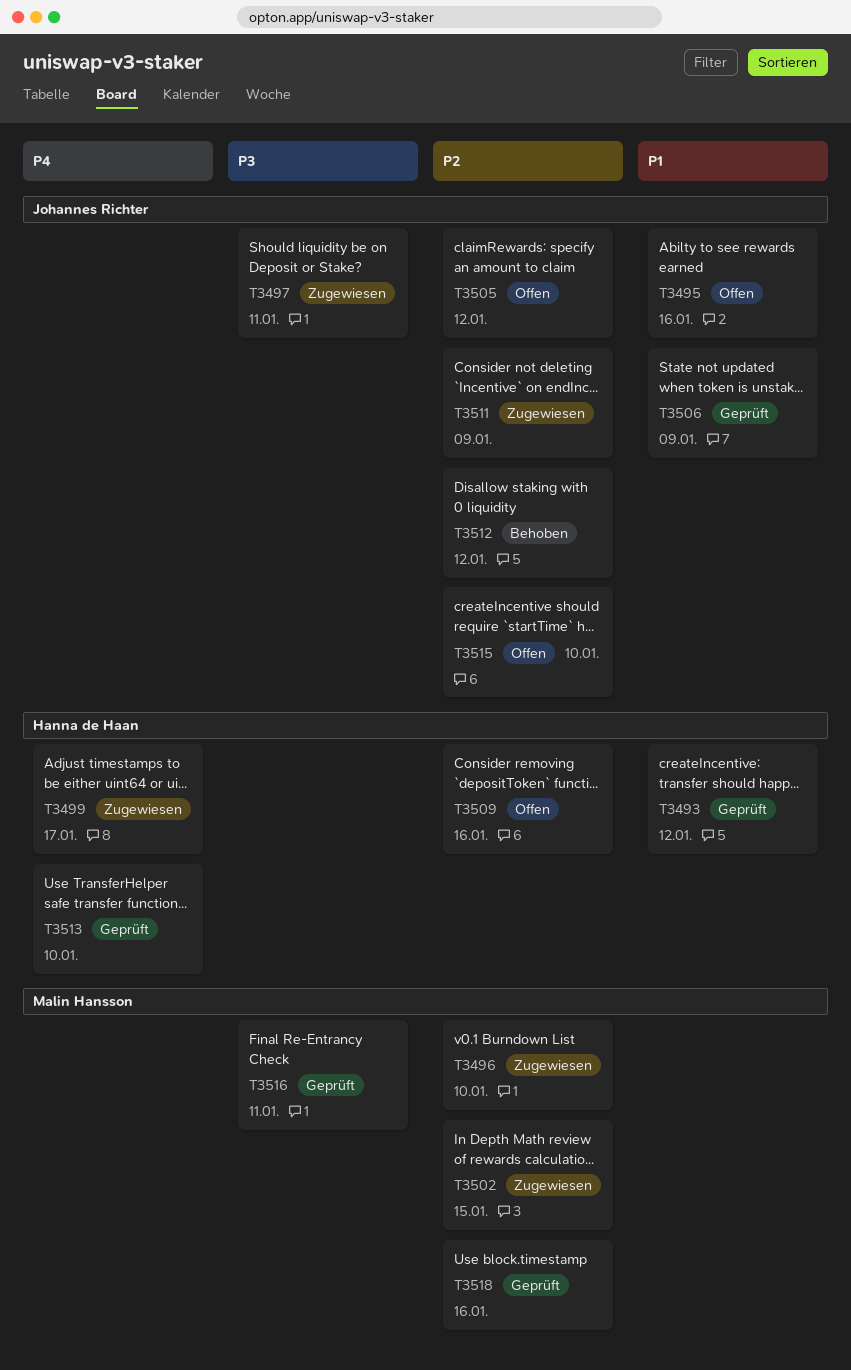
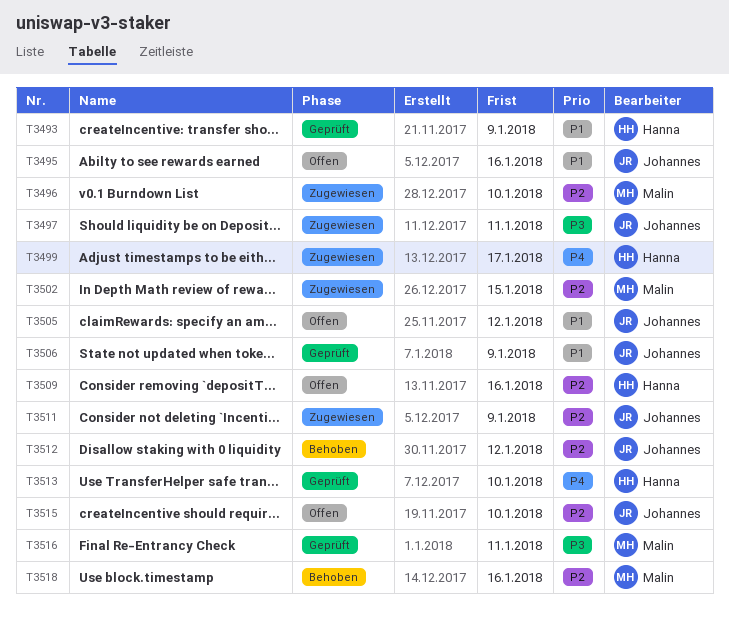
T3493, due: Jan 12 -> Jan 9
T3505, priority: P2 -> P1
T3518, status: Geprüft -> Behoben

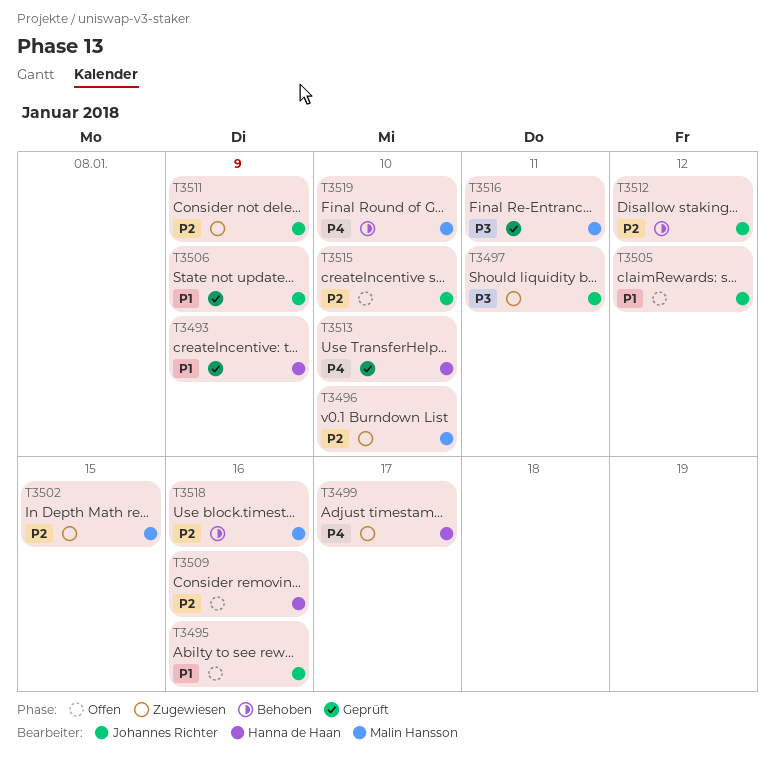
T3519: none -> present

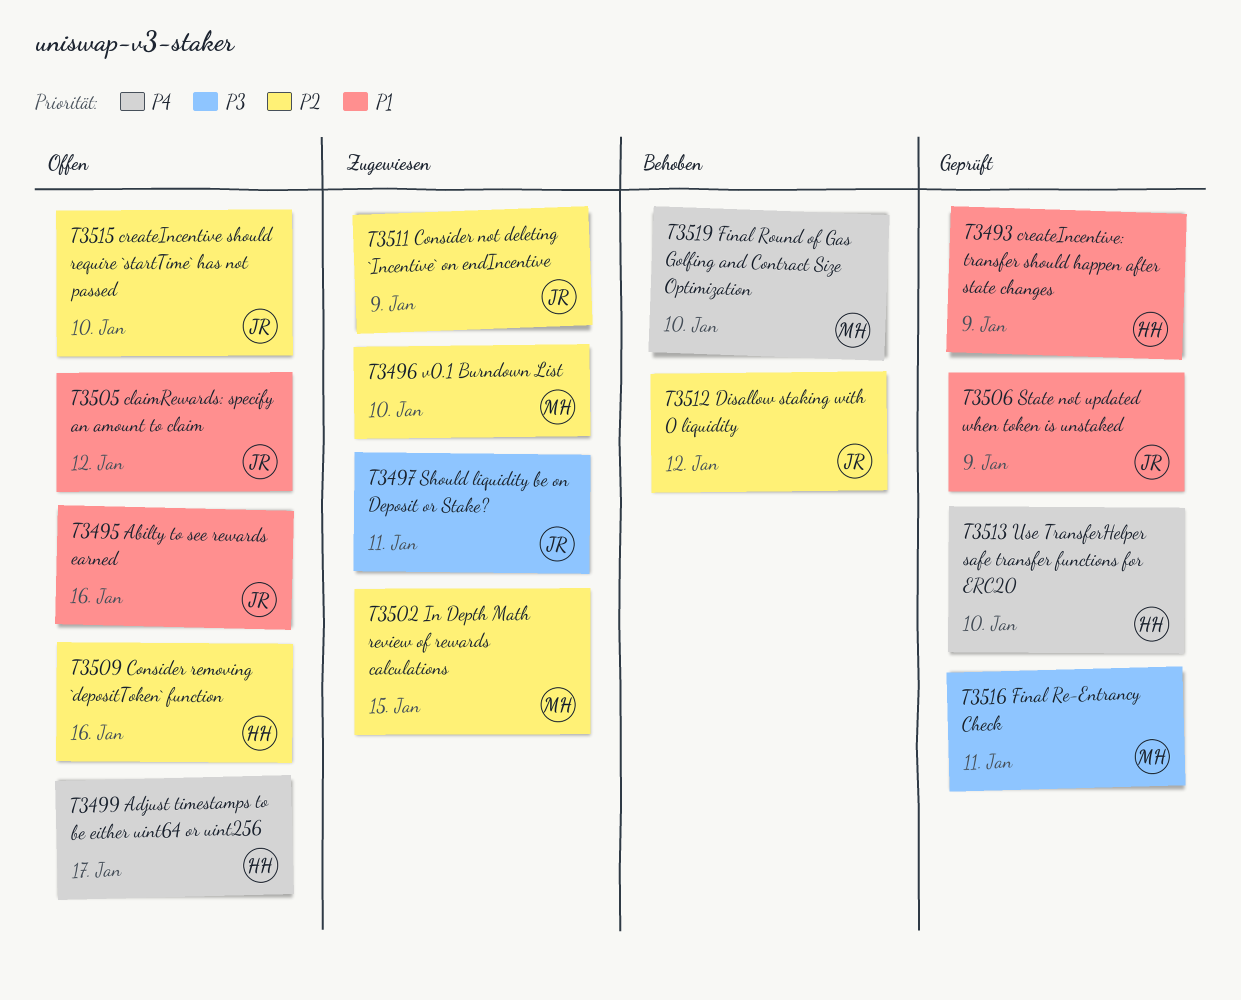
T3499, status: Zugewiesen -> Offen
T3518: present -> none

